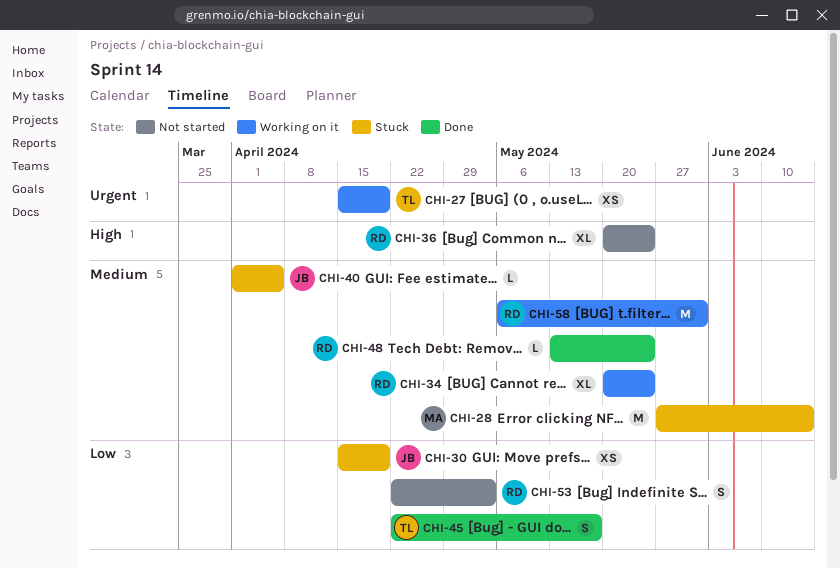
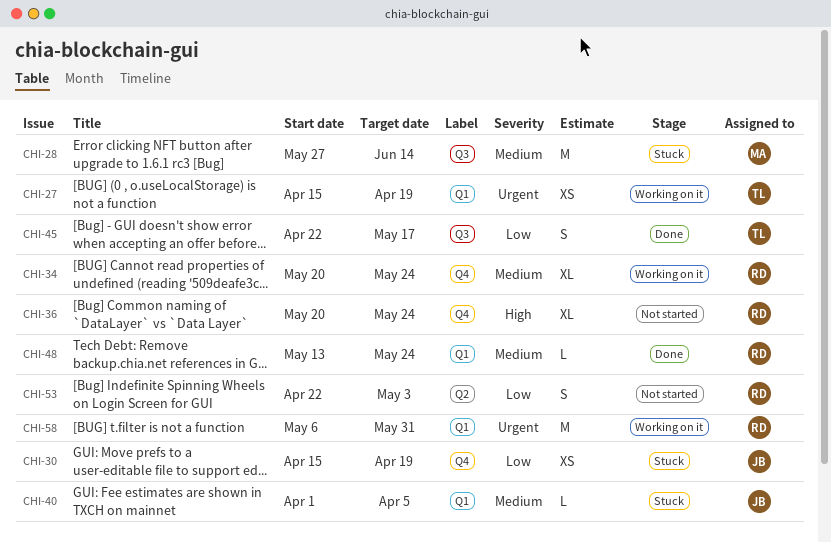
CHI-58, priority: Medium -> Urgent

